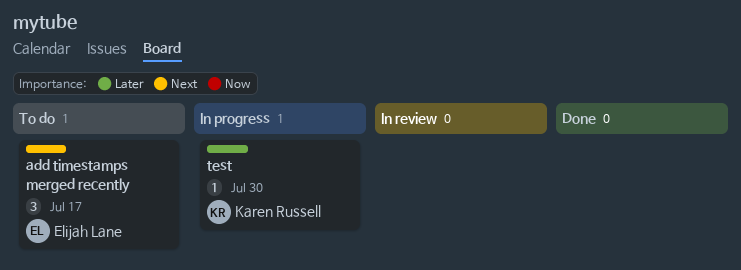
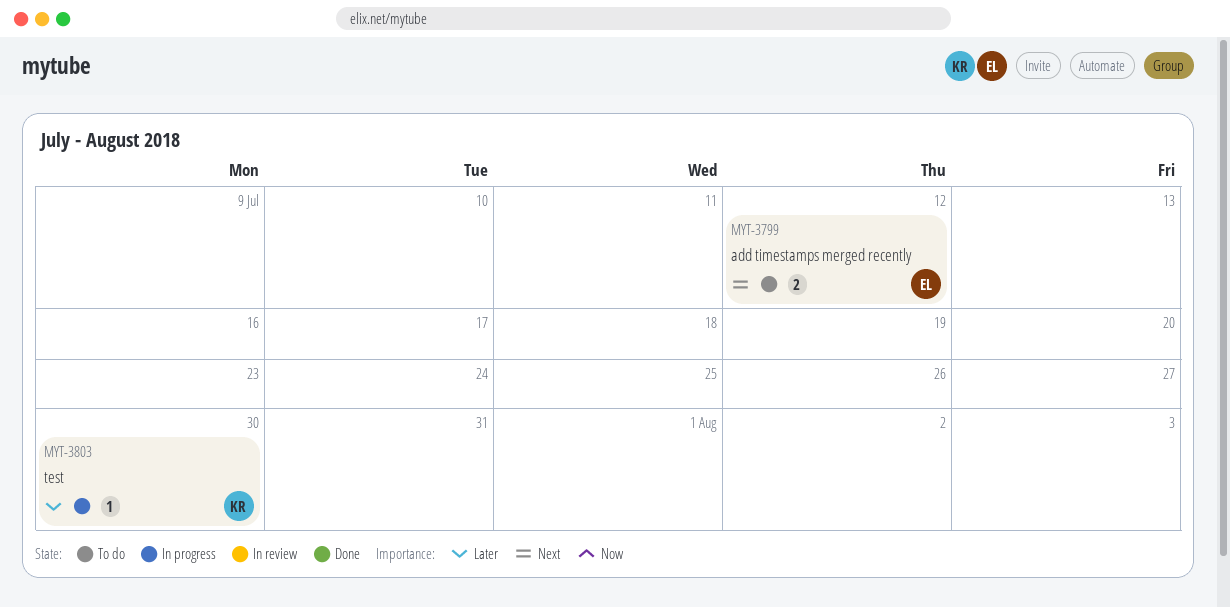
add timestamps merged recently, estimate: 3 -> 2
add timestamps merged recently, due: Jul 17 -> Jul 12

